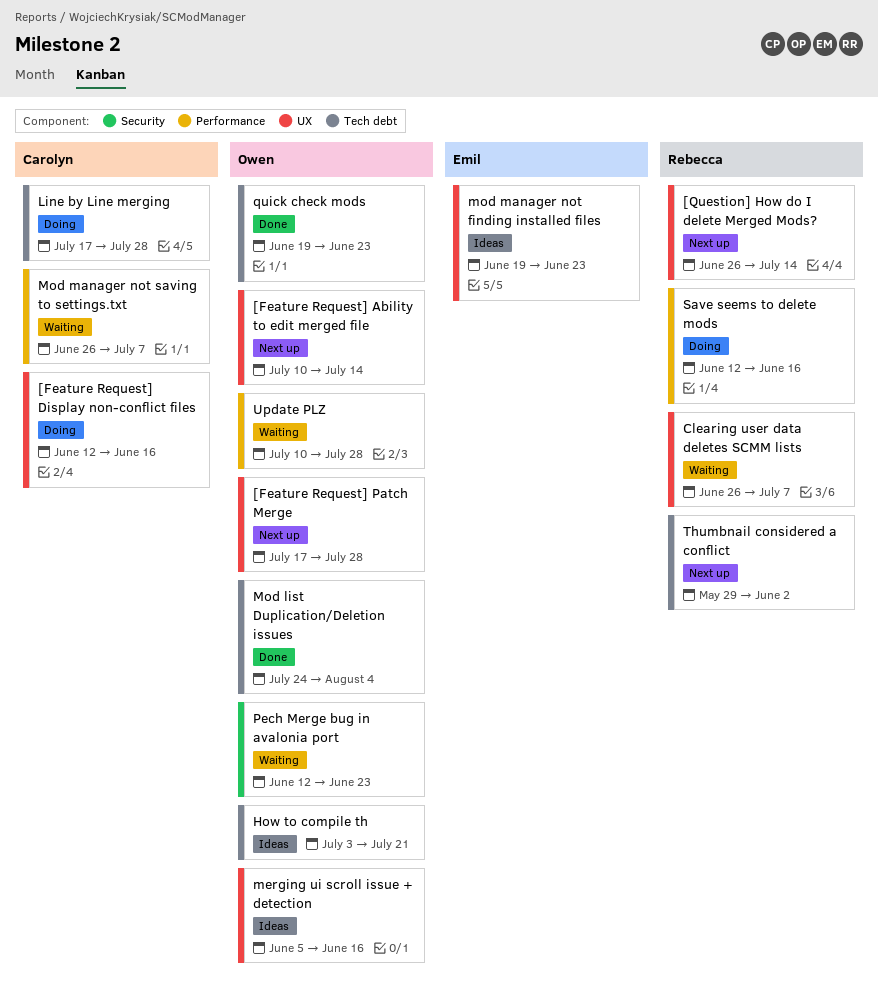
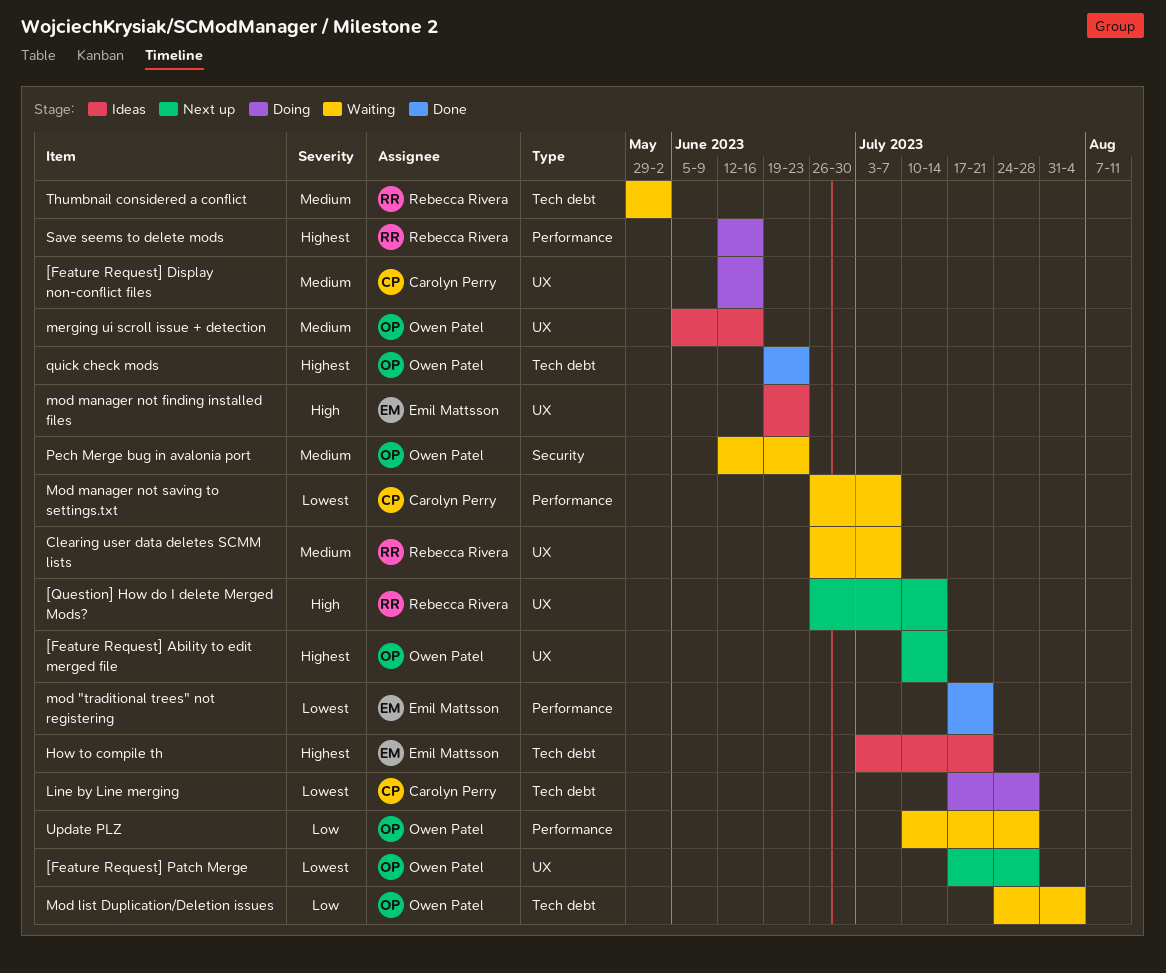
How to compile th, owner: Owen Patel -> Emil Mattsson
mod "traditional trees" not registering: none -> present
Mod list Duplication/Deletion issues, status: Done -> Waiting
Thumbnail considered a conflict, status: Next up -> Waiting

